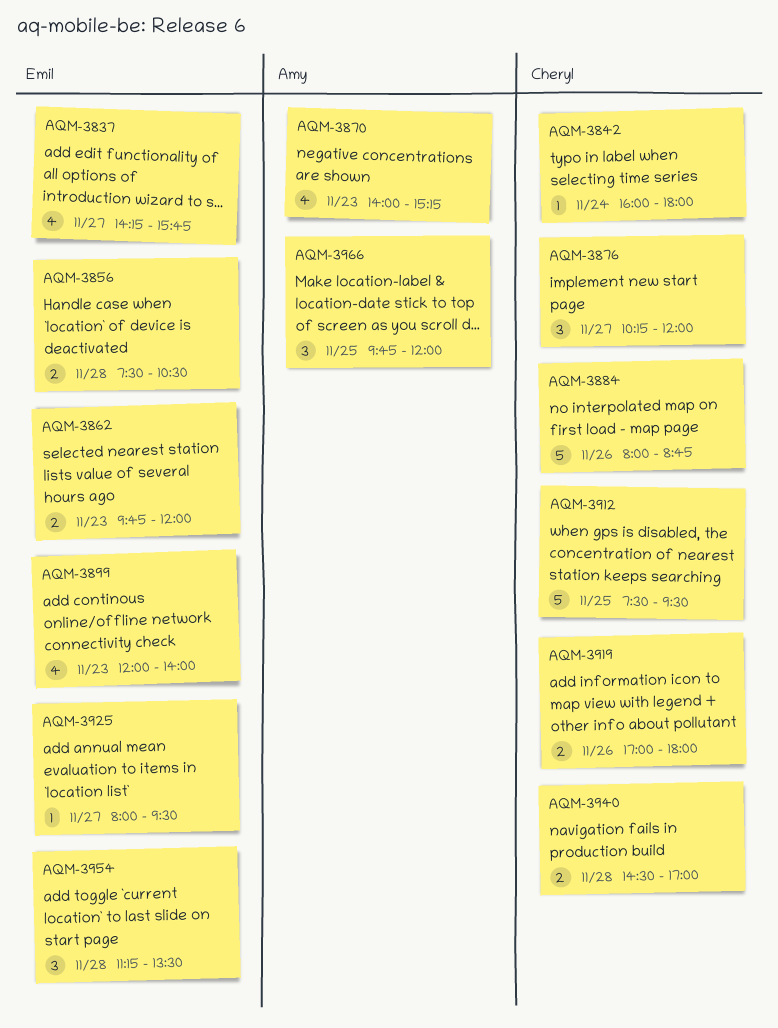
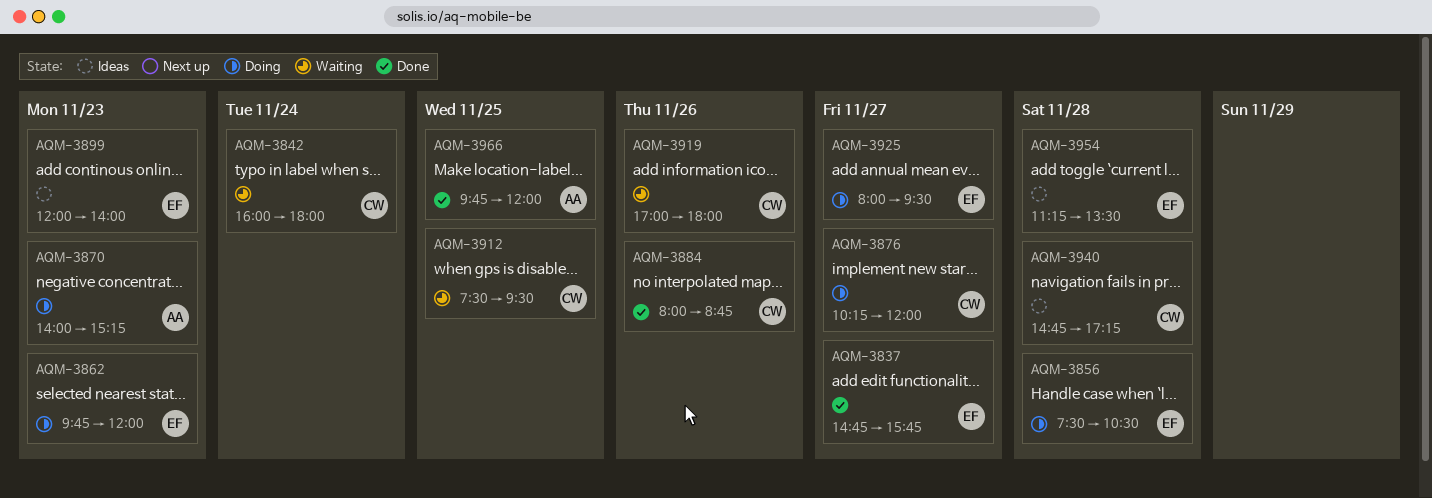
AQM-3837, begins: 14:15 -> 14:45
AQM-3940, begins: 14:30 -> 14:45
AQM-3940, ends: 17:00 -> 17:15

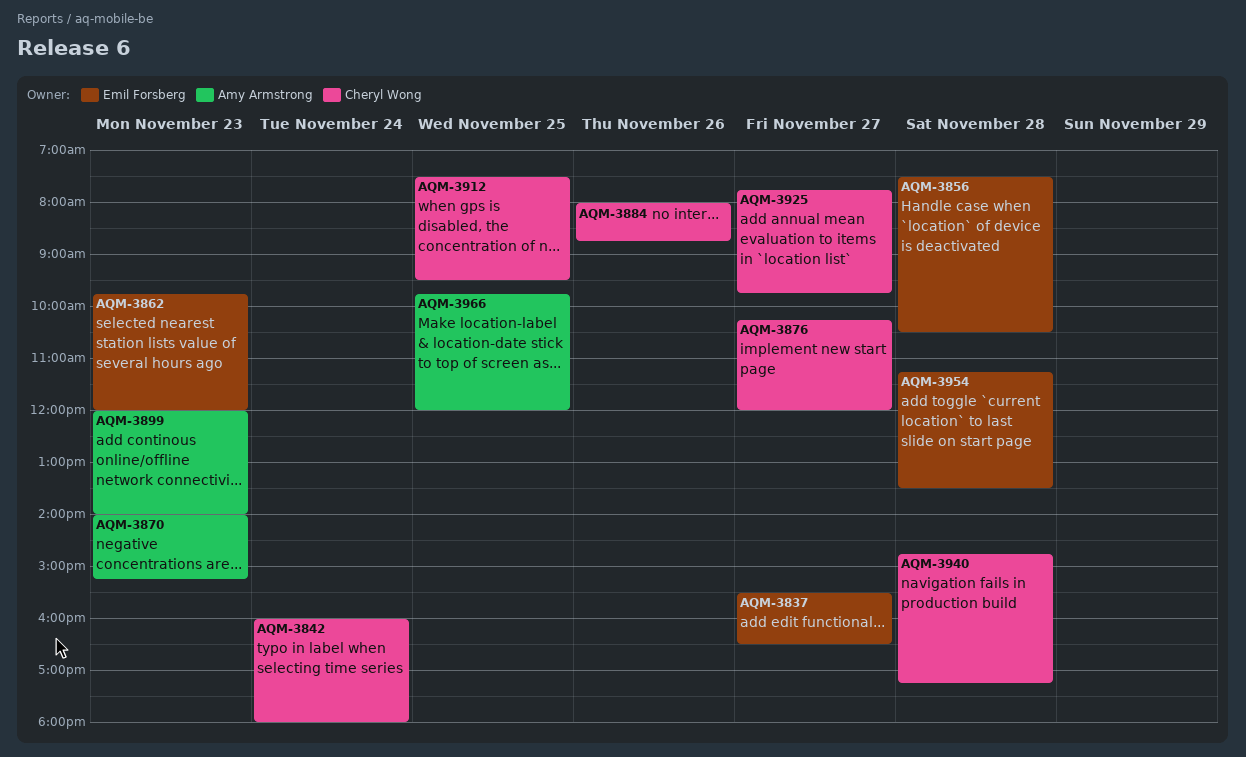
AQM-3837, begins: 14:45 -> 15:30
AQM-3837, ends: 15:45 -> 16:30
AQM-3899, owner: Emil Forsberg -> Amy Armstrong
AQM-3919: present -> none
AQM-3925, owner: Emil Forsberg -> Cheryl Wong
AQM-3925, begins: 08:00 -> 07:45
AQM-3925, ends: 09:30 -> 09:45

